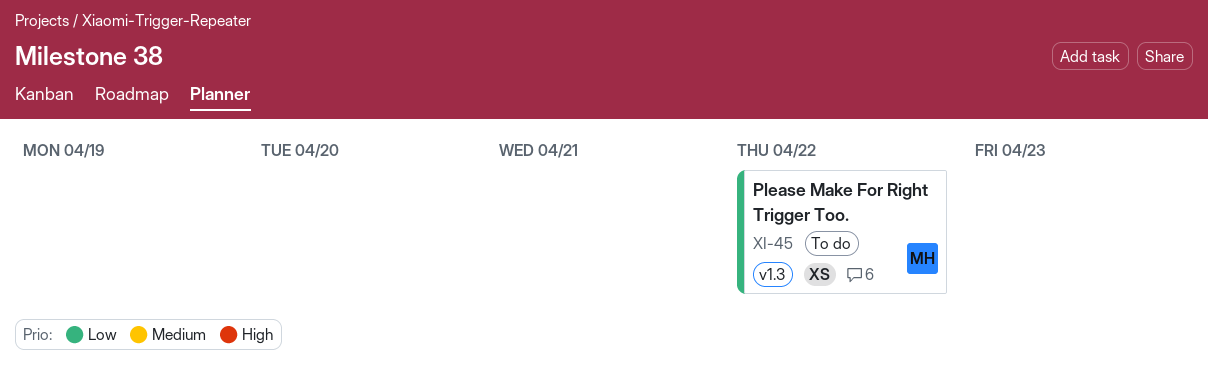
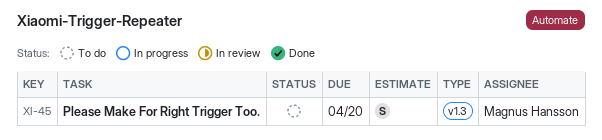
XI-45, estimate: XS -> S
XI-45, due: Apr 22 -> Apr 20

